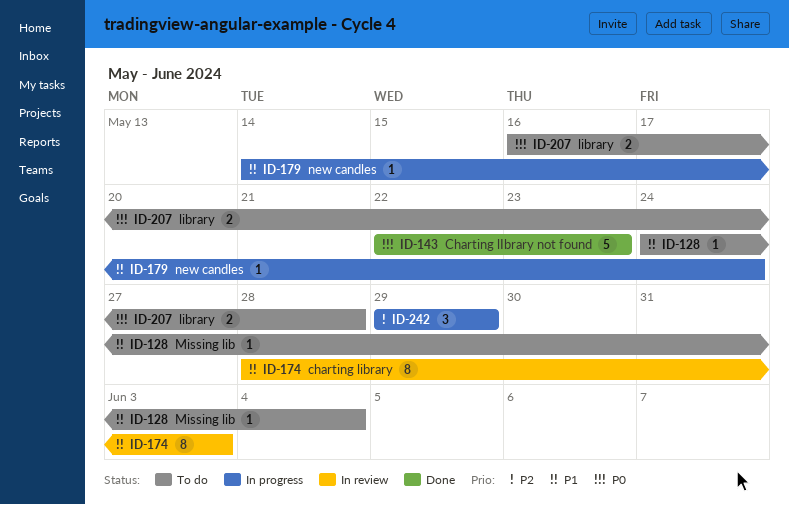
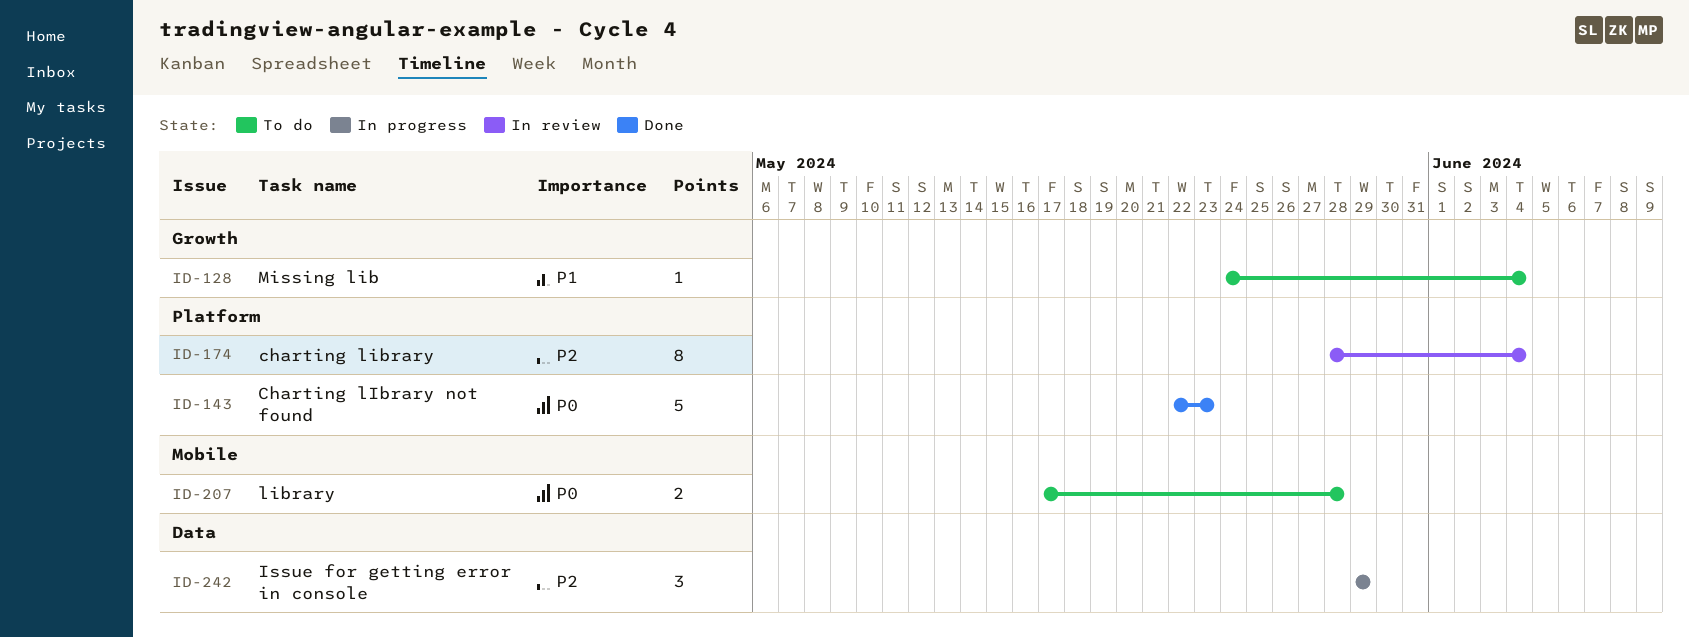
ID-174, priority: P1 -> P2
ID-174, due: Jun 3 -> Jun 4
ID-179: present -> none
ID-207, start: May 16 -> May 17

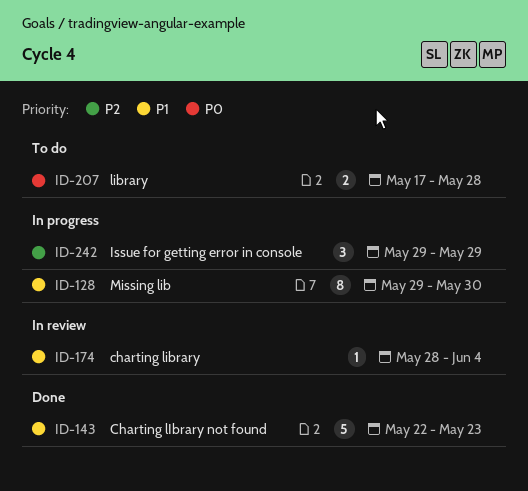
ID-128, status: To do -> In progress
ID-128, estimate: 1 -> 8
ID-128, start: May 24 -> May 29
ID-128, due: Jun 4 -> May 30
ID-143, priority: P0 -> P1
ID-174, priority: P2 -> P1
ID-174, estimate: 8 -> 1

